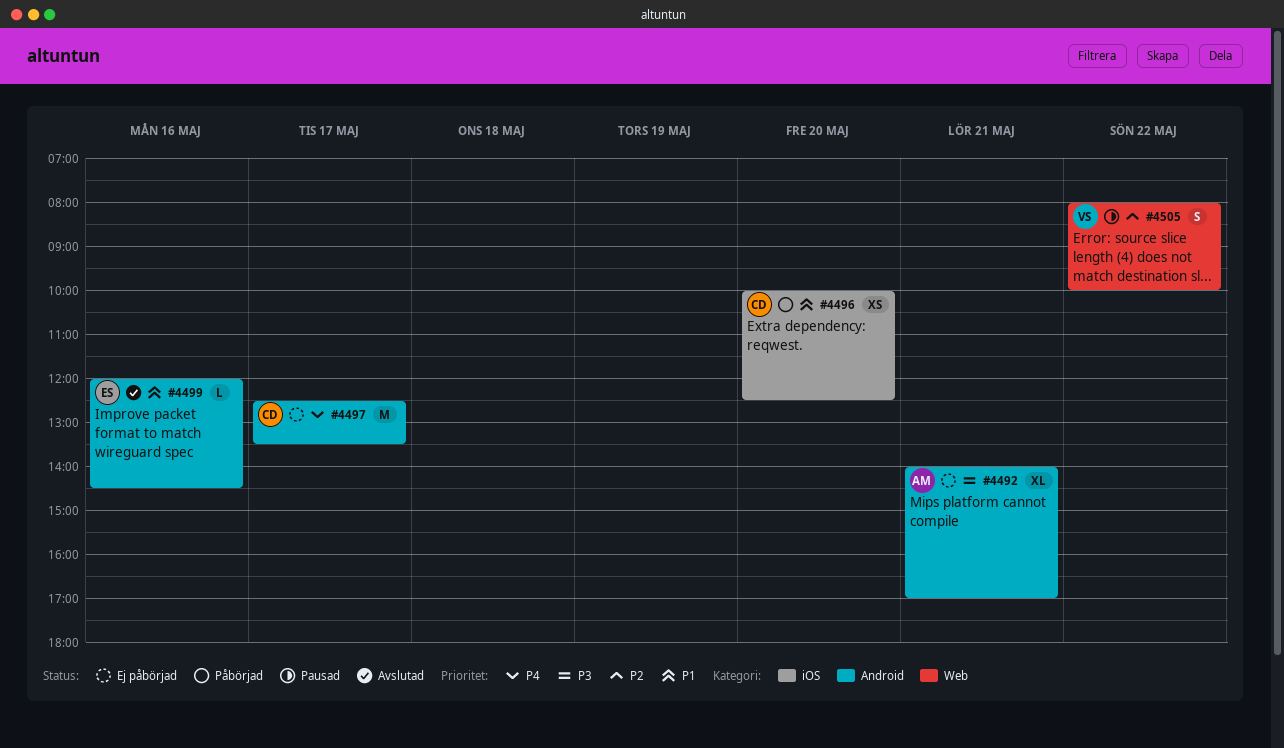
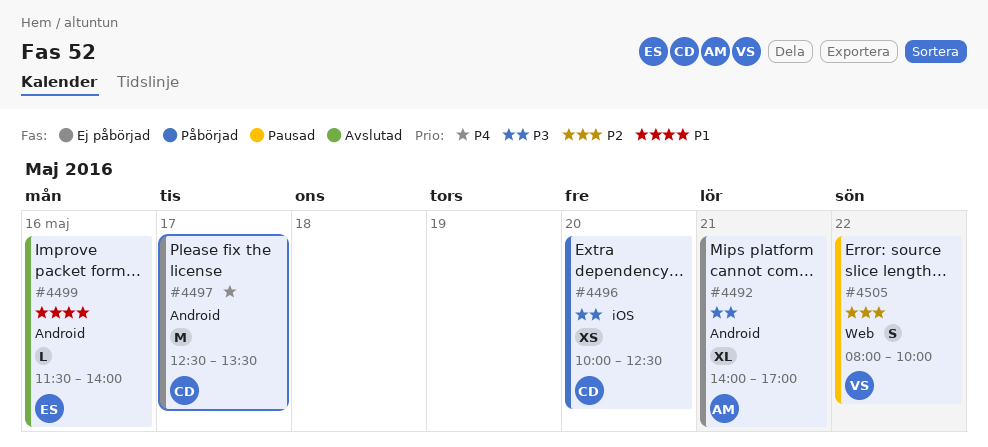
#4496, priority: P1 -> P3
#4499, begins: 12:00 -> 11:30
#4499, ends: 14:30 -> 14:00

